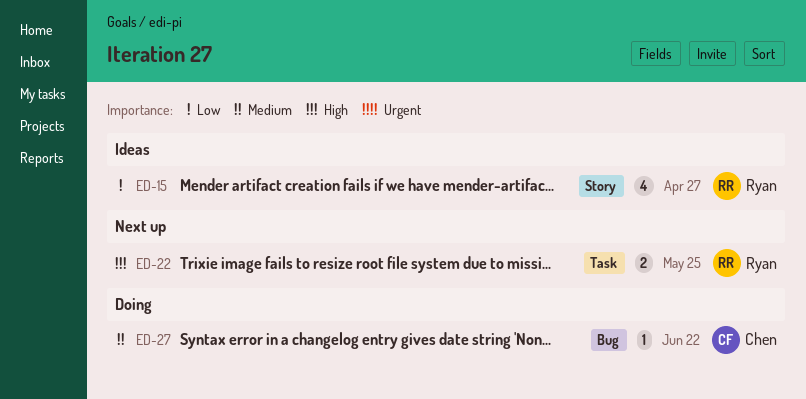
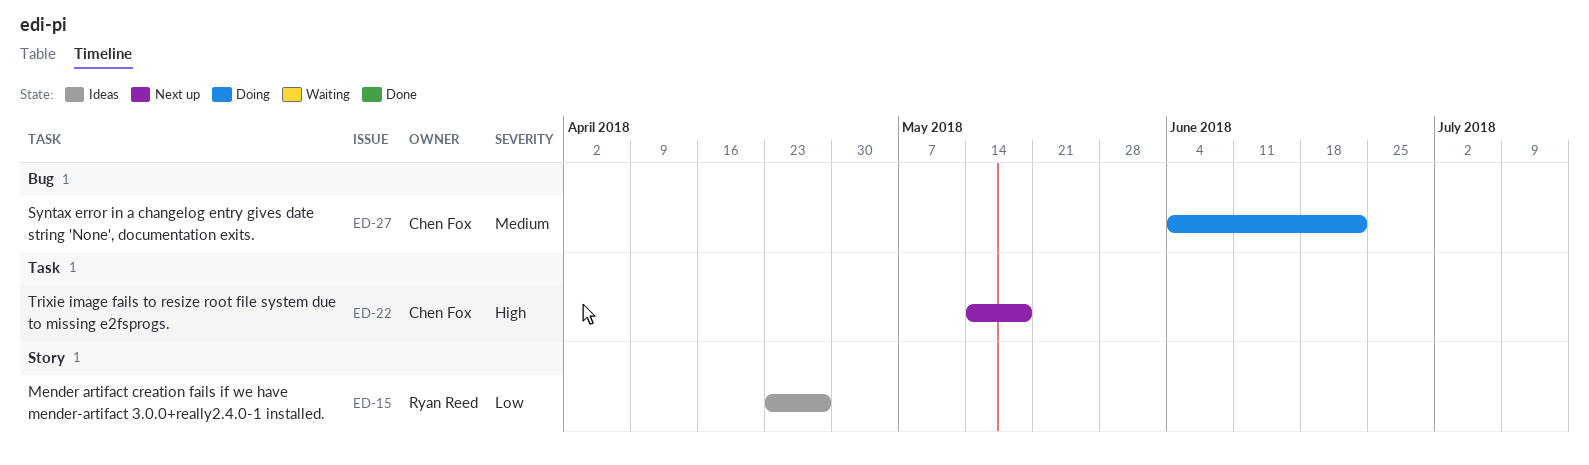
ED-22, owner: Ryan Reed -> Chen Fox
ED-22, due: May 25 -> May 18

